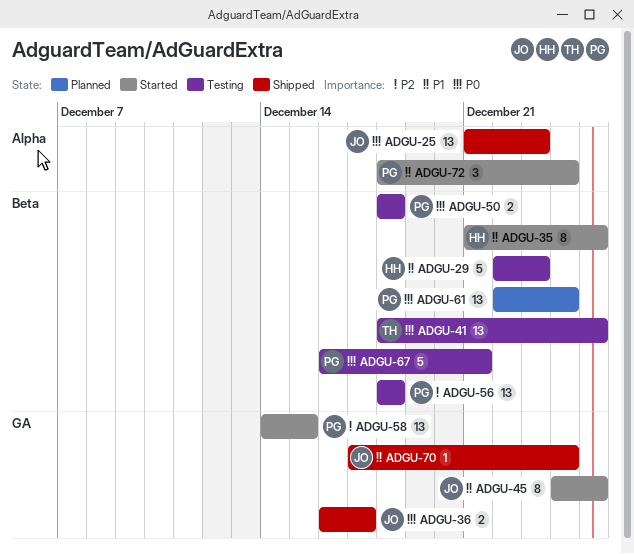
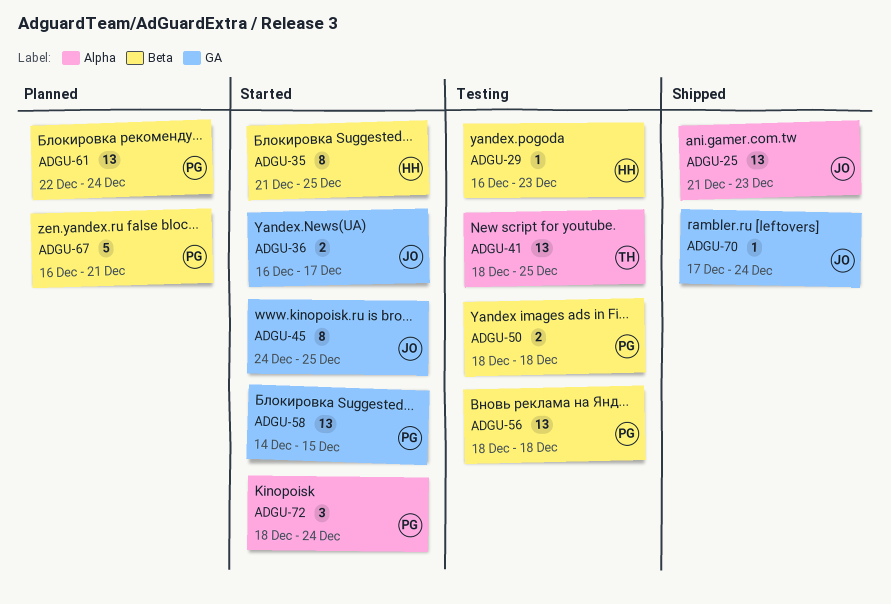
ADGU-29, estimate: 5 -> 1
ADGU-29, start: Dec 22 -> Dec 16
ADGU-36, status: Shipped -> Started
ADGU-41, label: Beta -> Alpha
ADGU-67, status: Testing -> Planned

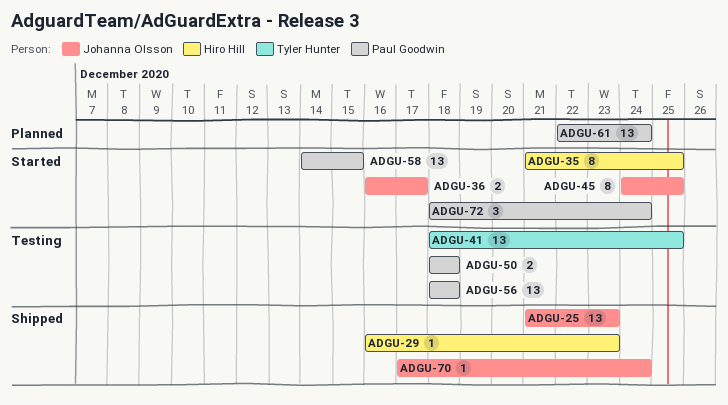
ADGU-29, status: Testing -> Shipped
ADGU-67: present -> none

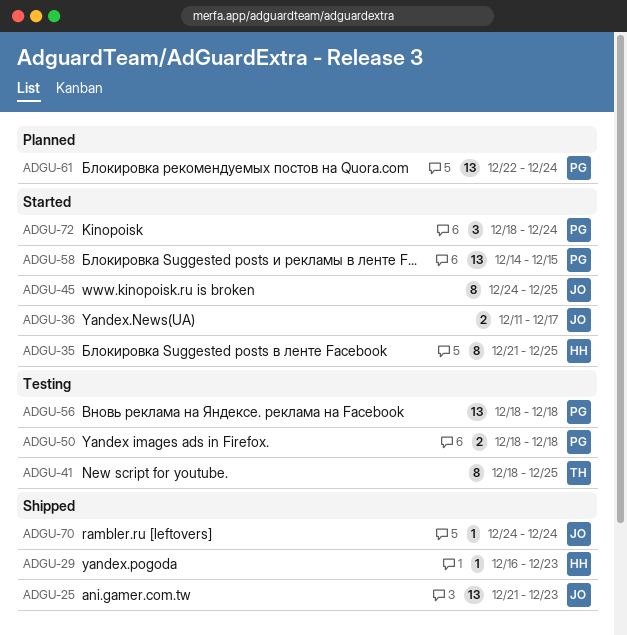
ADGU-36, start: Dec 16 -> Dec 11
ADGU-41, estimate: 13 -> 8
ADGU-70, start: Dec 17 -> Dec 24

